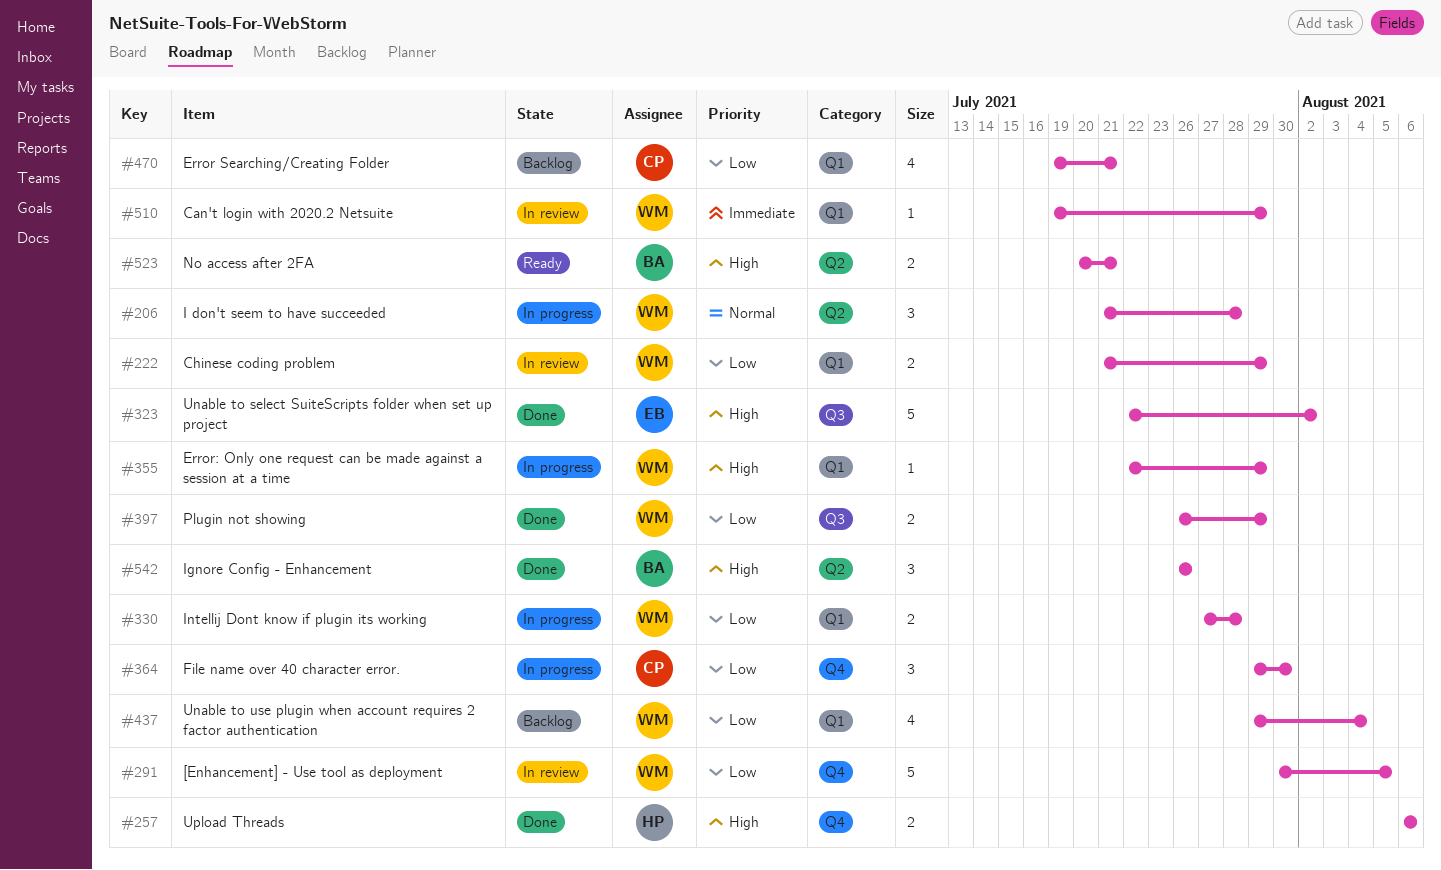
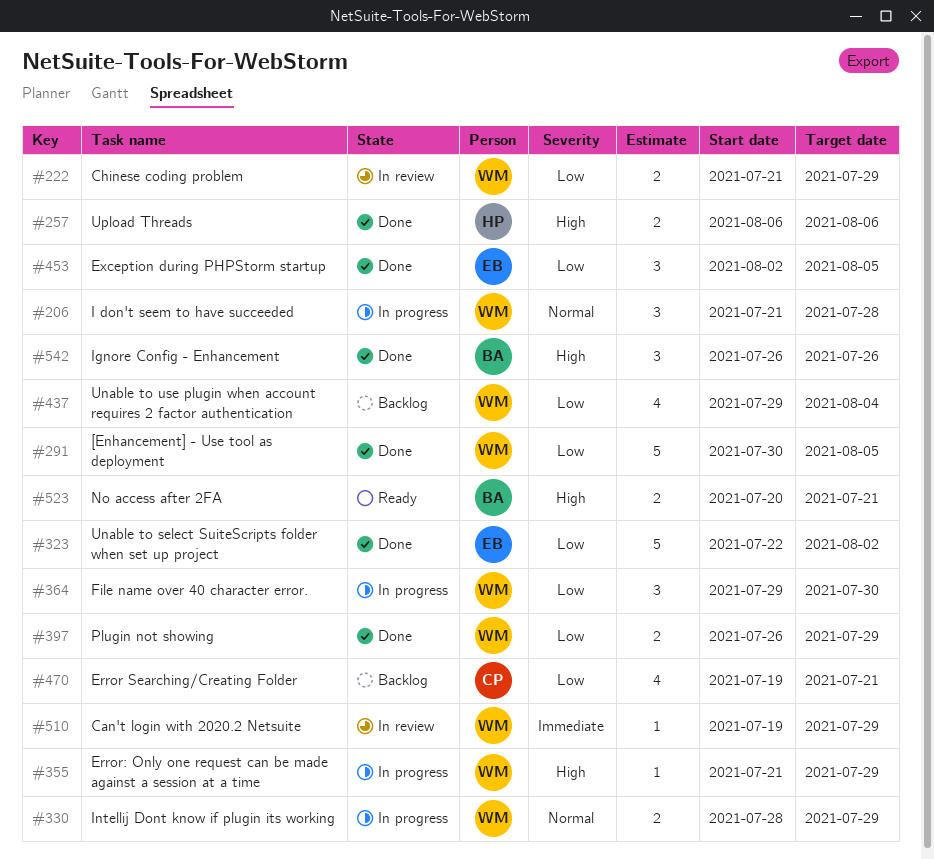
#291, status: In review -> Done
#323, priority: High -> Low
#330, priority: Low -> Normal
#330, start: Jul 27 -> Jul 28
#330, due: Jul 28 -> Jul 29
#355, start: Jul 22 -> Jul 21
#364, owner: CP -> WM
#453: none -> present

